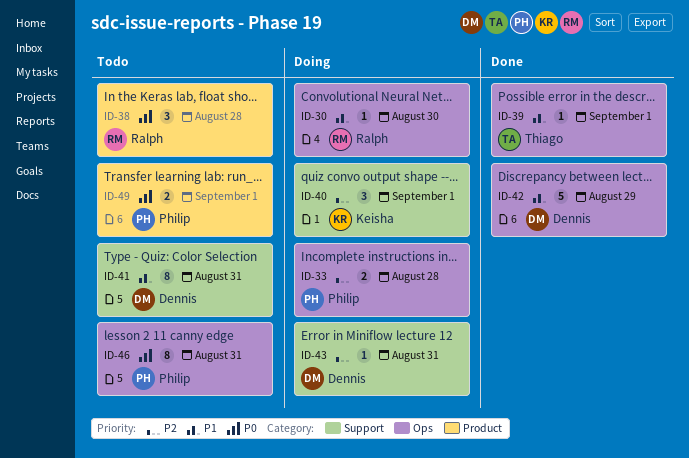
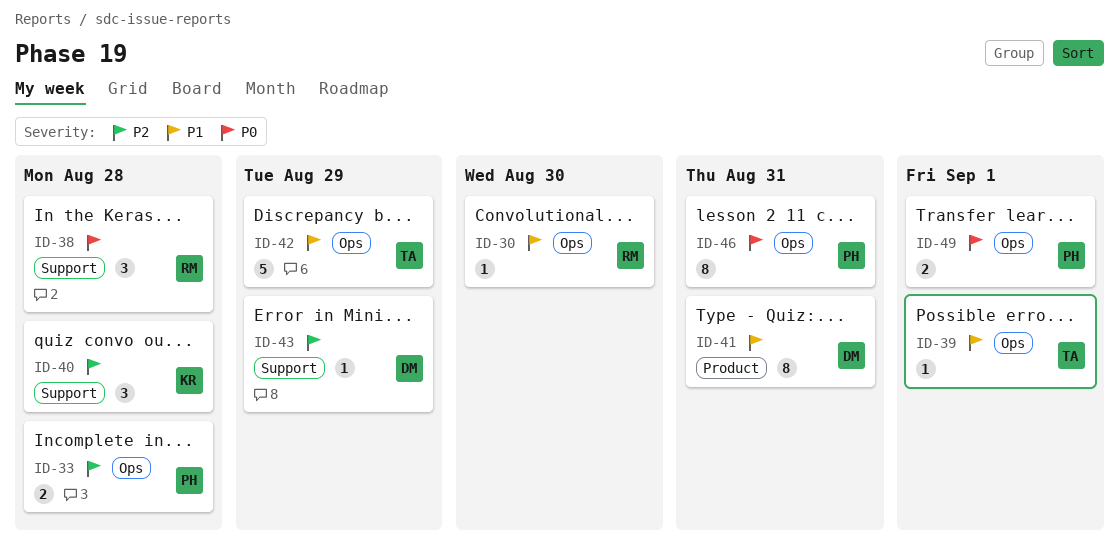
ID-38, label: Product -> Support
ID-40, due: Sep 1 -> Aug 28
ID-41, label: Support -> Product
ID-42, owner: Dennis -> Thiago
ID-43, due: Aug 31 -> Aug 29
ID-49, label: Product -> Ops

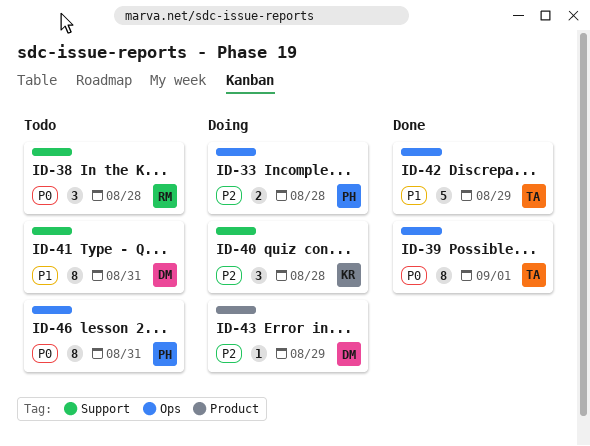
ID-30: present -> none
ID-39, priority: P1 -> P0
ID-39, estimate: 1 -> 8
ID-41, label: Product -> Support
ID-43, label: Support -> Product
ID-49: present -> none

